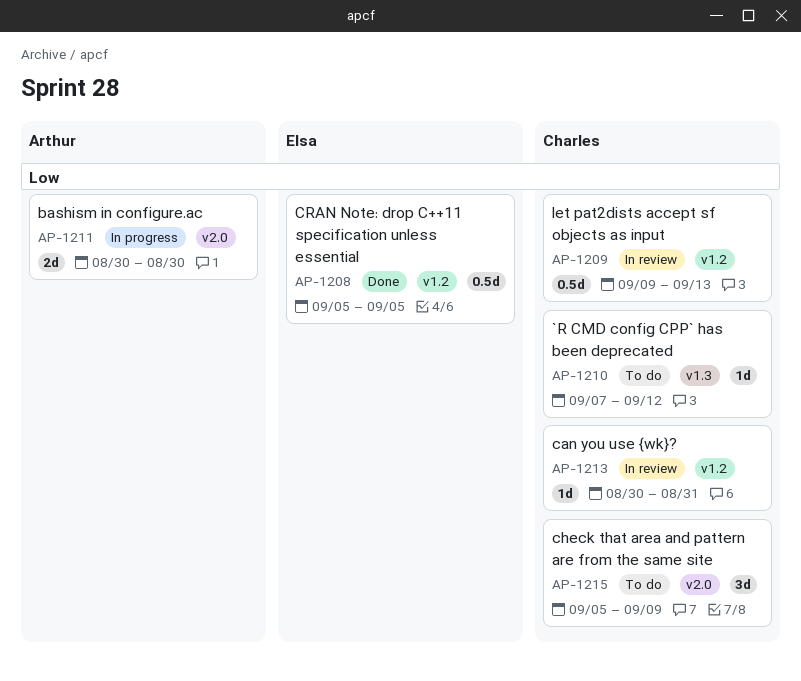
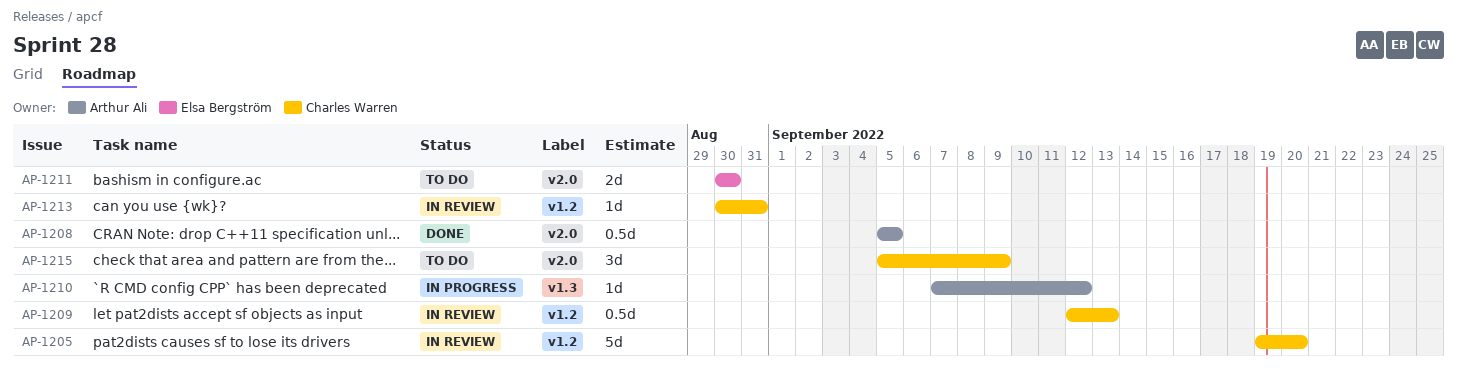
AP-1205: none -> present
AP-1208, owner: Elsa Bergström -> Arthur Ali
AP-1208, label: v1.2 -> v2.0
AP-1209, start: Sep 9 -> Sep 12
AP-1210, status: To do -> In progress
AP-1210, owner: Charles Warren -> Arthur Ali
AP-1211, status: In progress -> To do
AP-1211, owner: Arthur Ali -> Elsa Bergström

